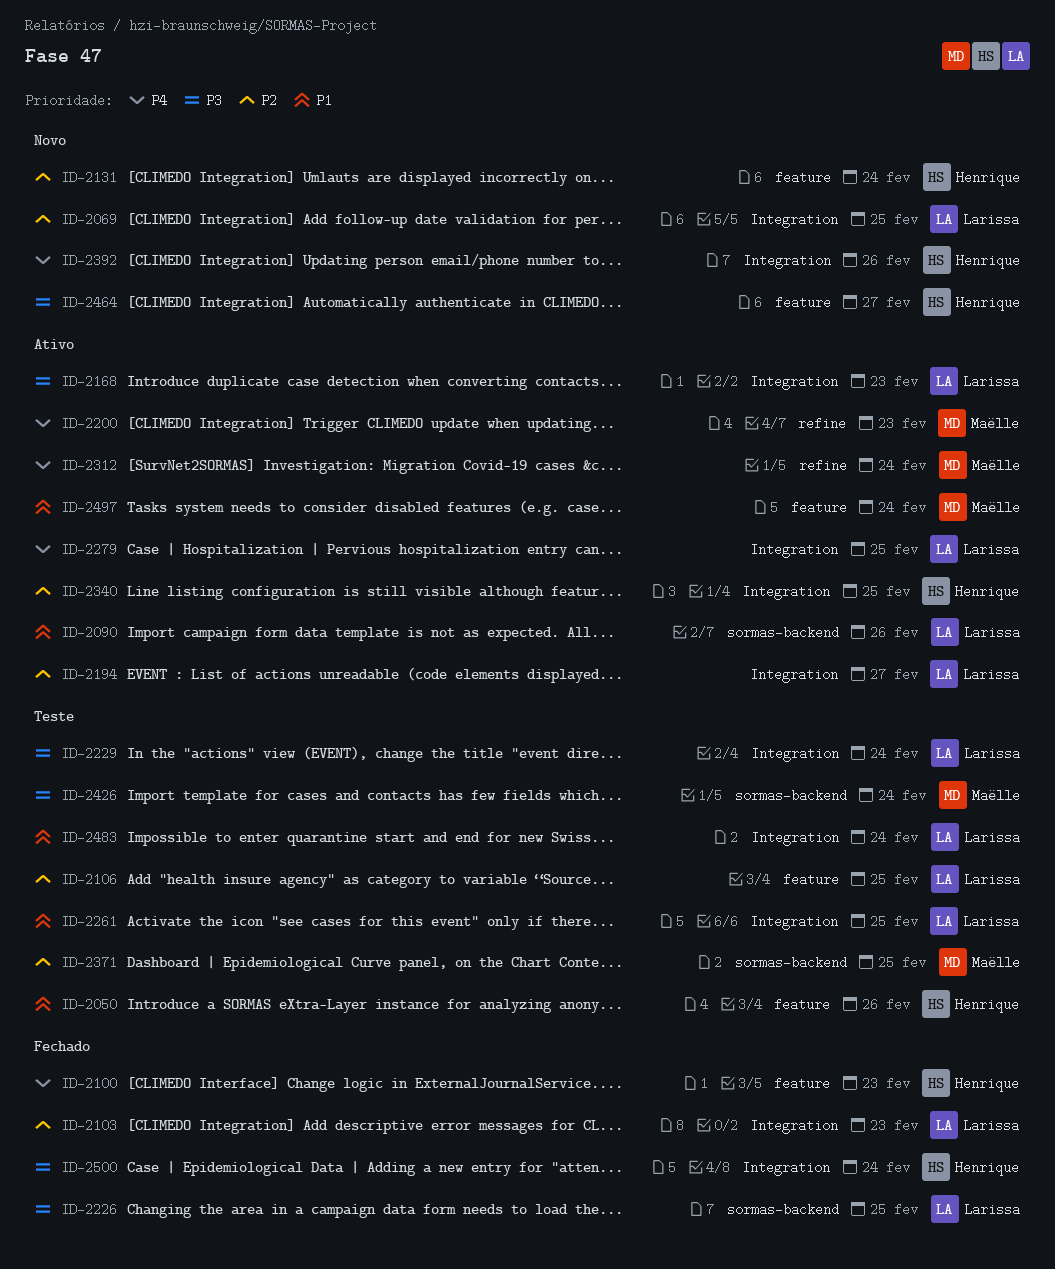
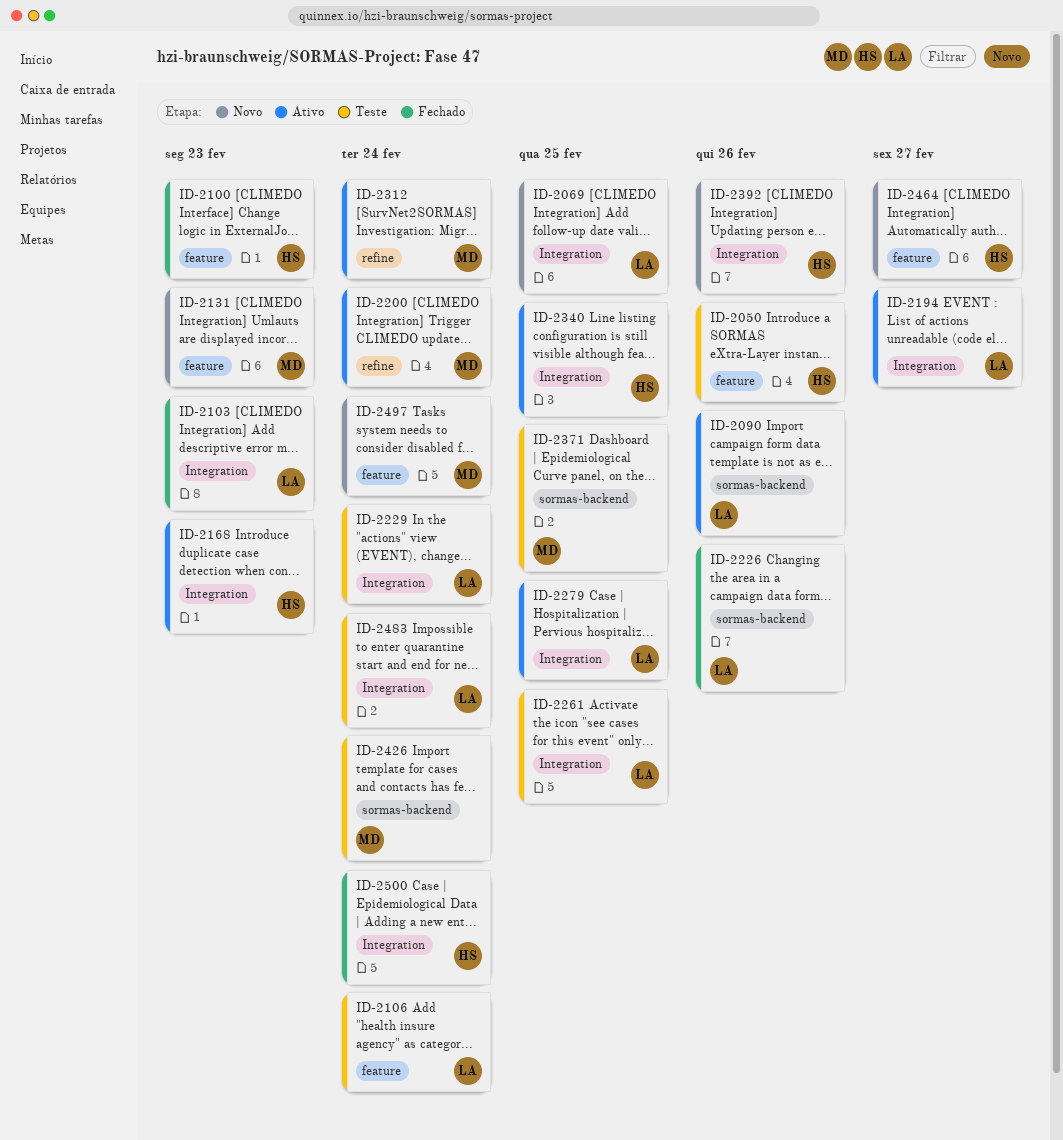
ID-2106, due: Feb 25 -> Feb 24
ID-2131, owner: Henrique -> Maëlle
ID-2131, due: Feb 24 -> Feb 23
ID-2168, owner: Larissa -> Henrique
ID-2200, due: Feb 23 -> Feb 24
ID-2226, due: Feb 25 -> Feb 26
ID-2497, status: Ativo -> Novo

